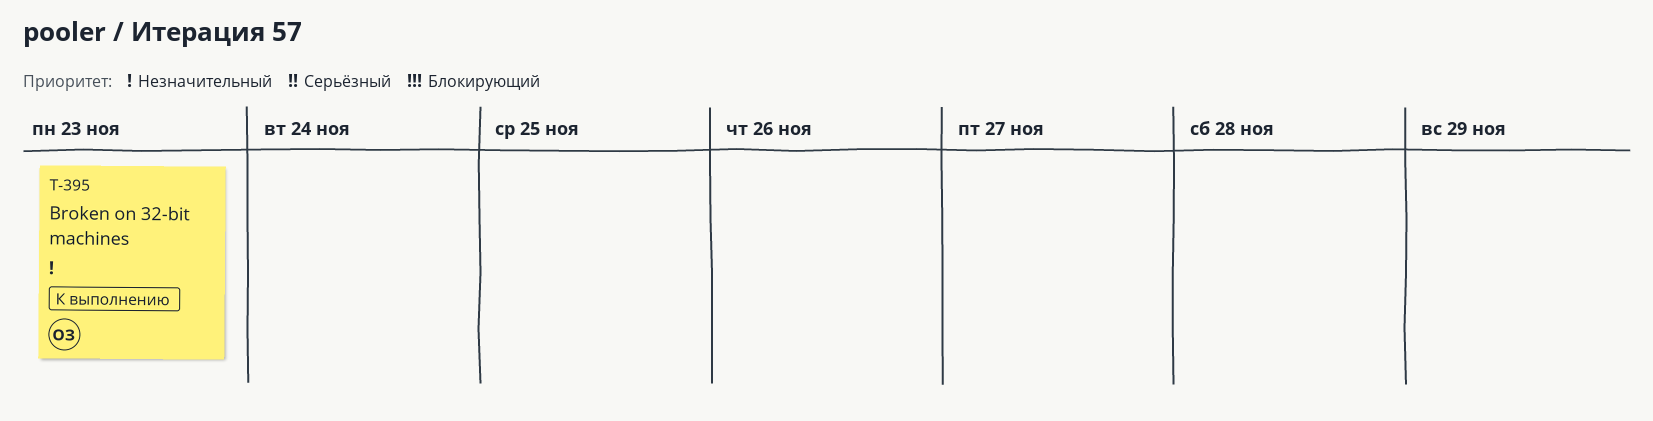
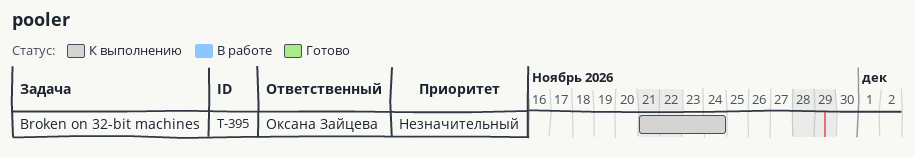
T-395, due: Nov 23 -> Nov 24

